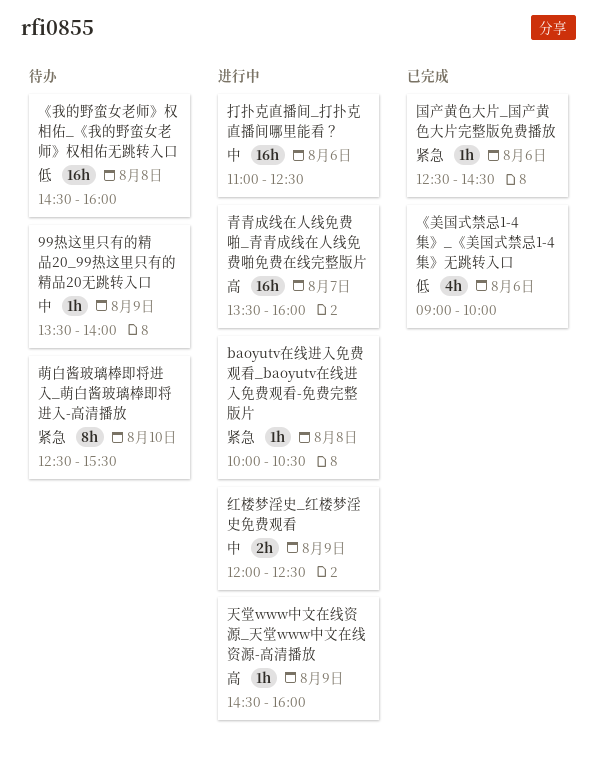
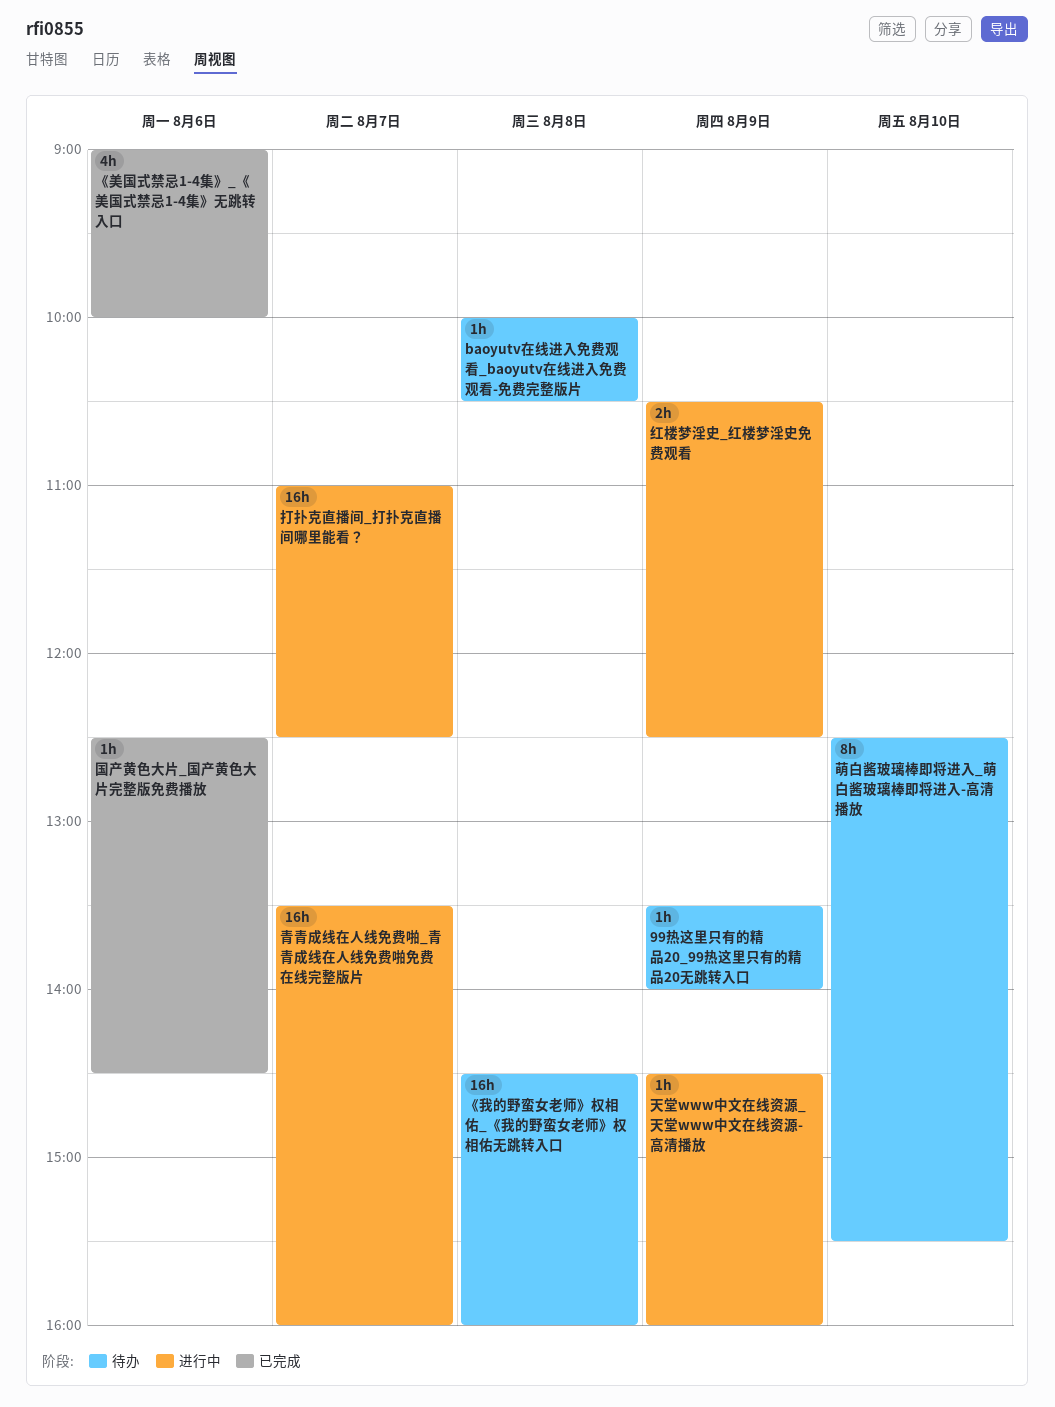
baoyutv在线进入免费观看_baoyutv在线进入免费观看-免费完整版片, status: 进行中 -> 待办
打扑克直播间_打扑克直播间哪里能看？, day: Aug 6 -> Aug 7
红楼梦淫史_红楼梦淫史免费观看, begins: 12:00 -> 10:30

